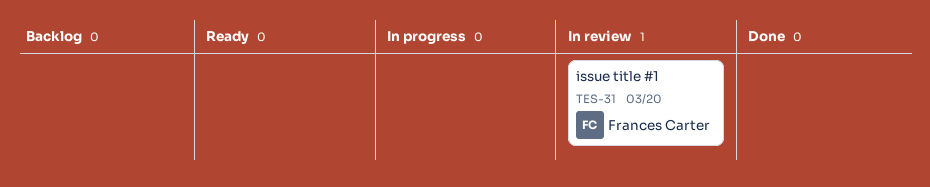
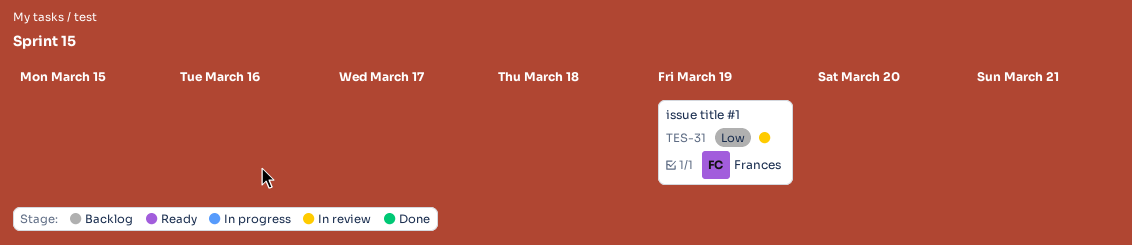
TES-31, due: Mar 20 -> Mar 19

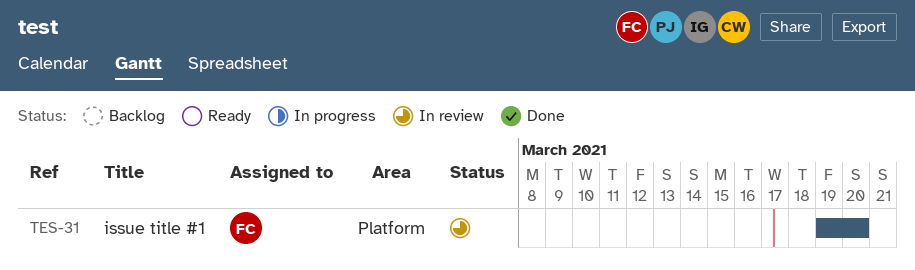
TES-31, due: Mar 19 -> Mar 20

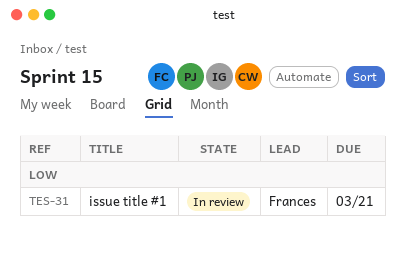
TES-31, due: Mar 20 -> Mar 21

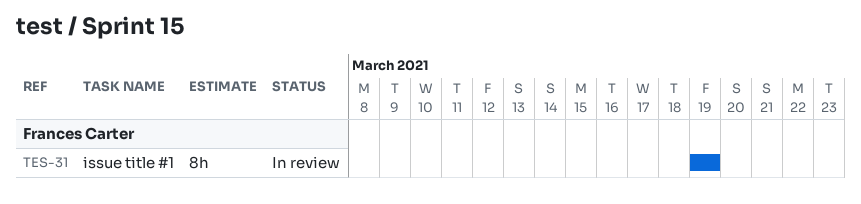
TES-31, due: Mar 21 -> Mar 19

